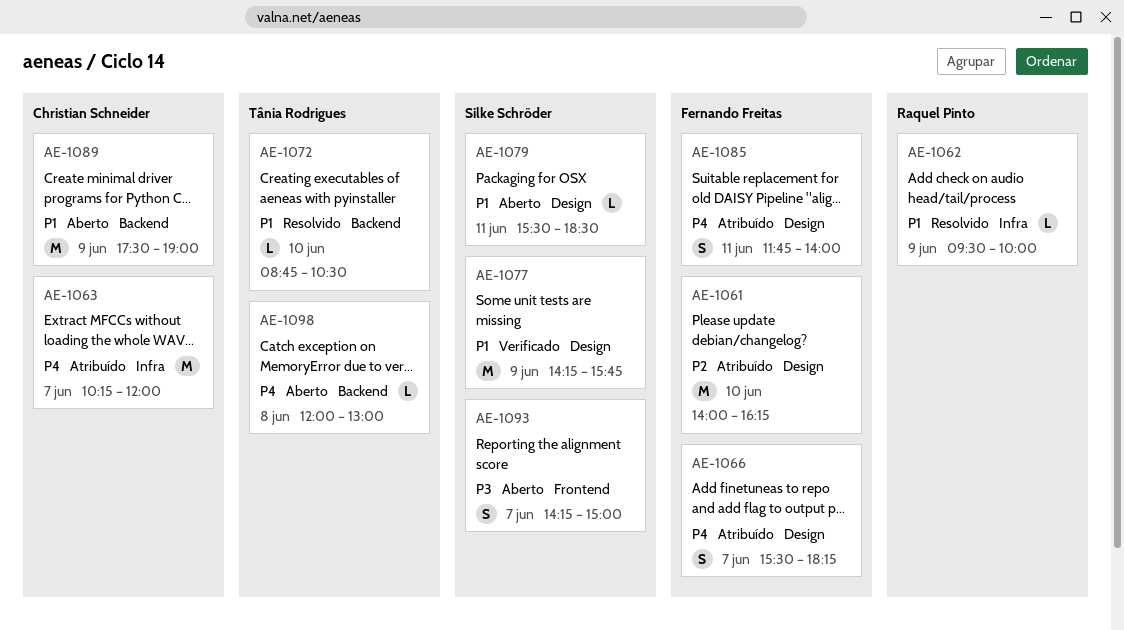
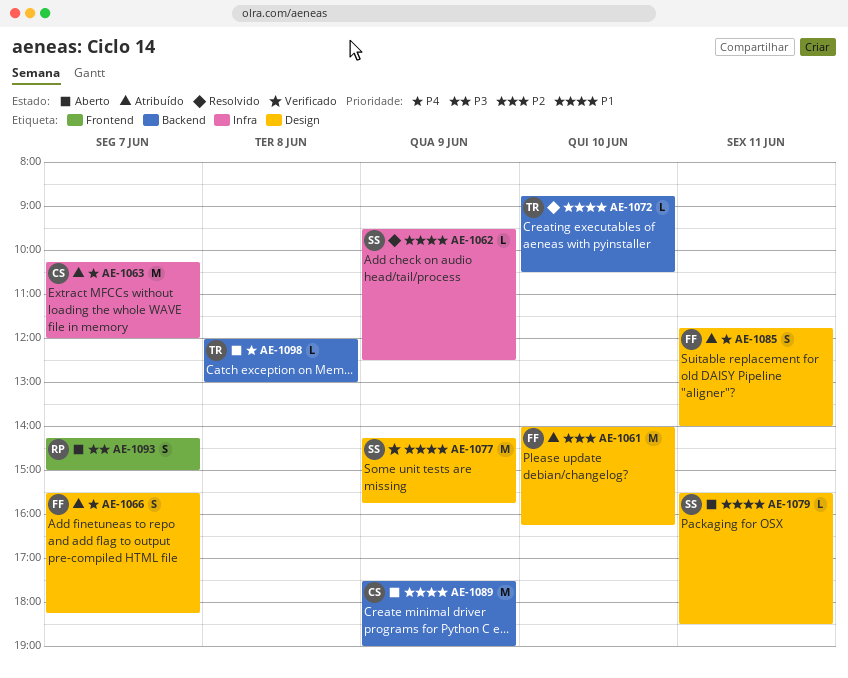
AE-1062, owner: Raquel Pinto -> Silke Schröder
AE-1062, ends: 10:00 -> 12:30
AE-1093, owner: Silke Schröder -> Raquel Pinto

